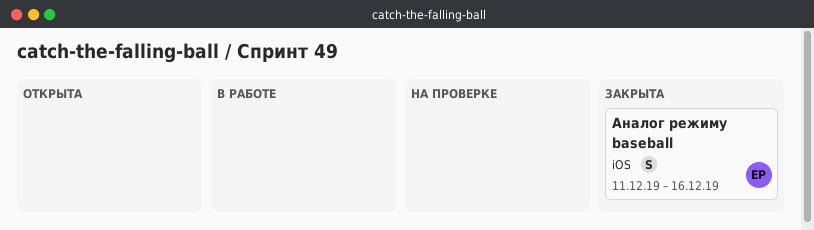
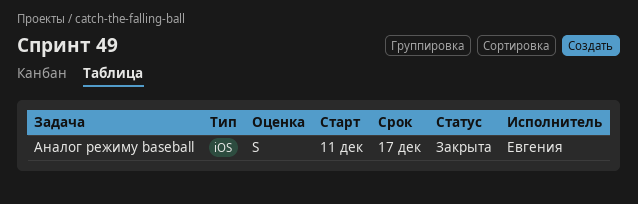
Аналог режиму baseball, due: Dec 16 -> Dec 17

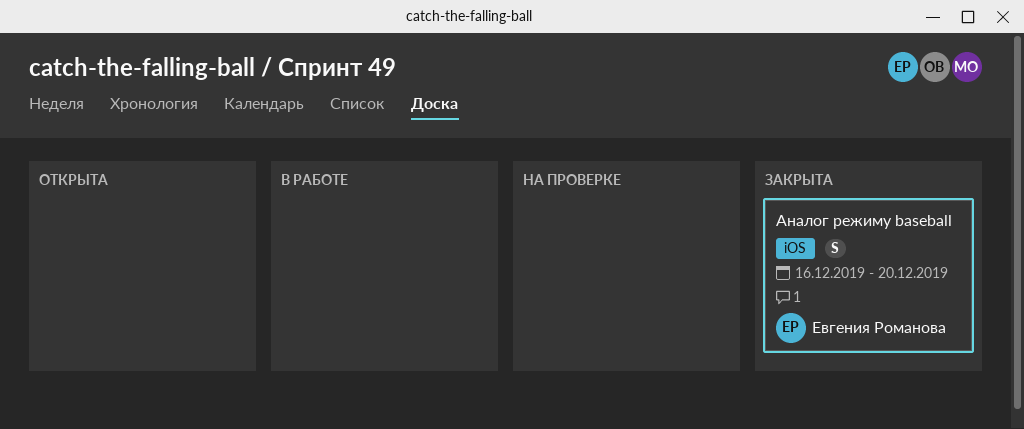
Аналог режиму baseball, start: Dec 11 -> Dec 16
Аналог режиму baseball, due: Dec 17 -> Dec 20

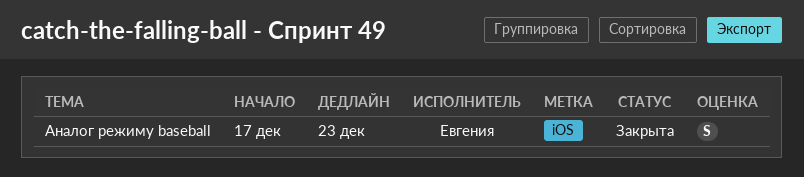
Аналог режиму baseball, start: Dec 16 -> Dec 17
Аналог режиму baseball, due: Dec 20 -> Dec 23

